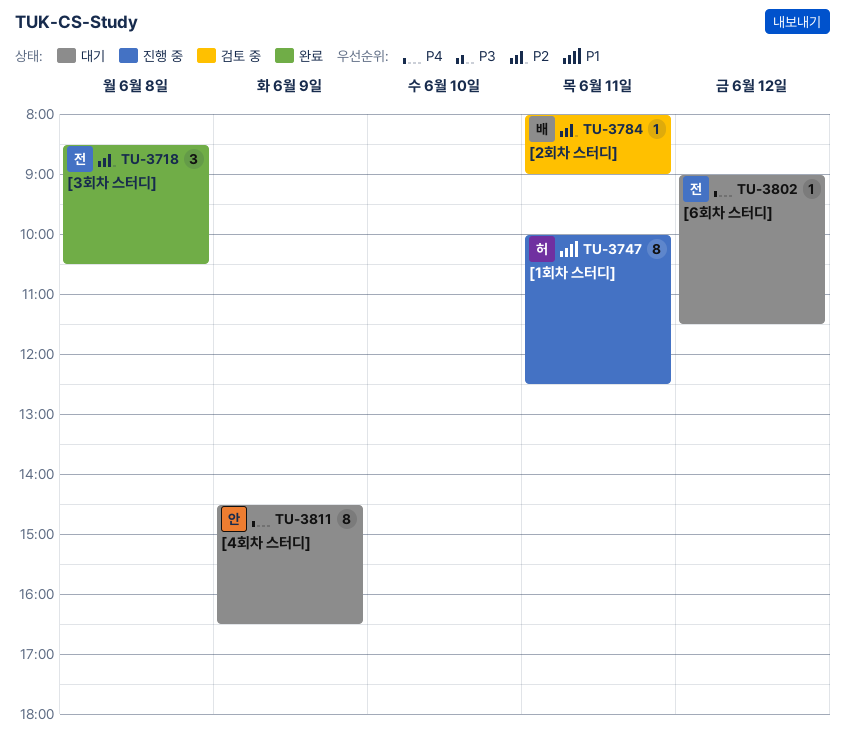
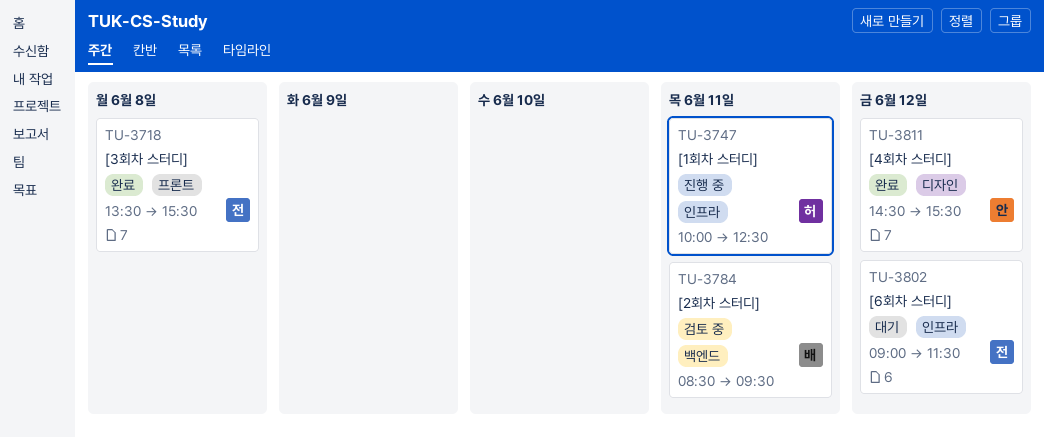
TU-3718, begins: 08:30 -> 13:30
TU-3718, ends: 10:30 -> 15:30
TU-3784, begins: 08:00 -> 08:30
TU-3784, ends: 09:00 -> 09:30
TU-3811, status: 대기 -> 완료
TU-3811, day: Jun 9 -> Jun 12
TU-3811, ends: 16:30 -> 15:30

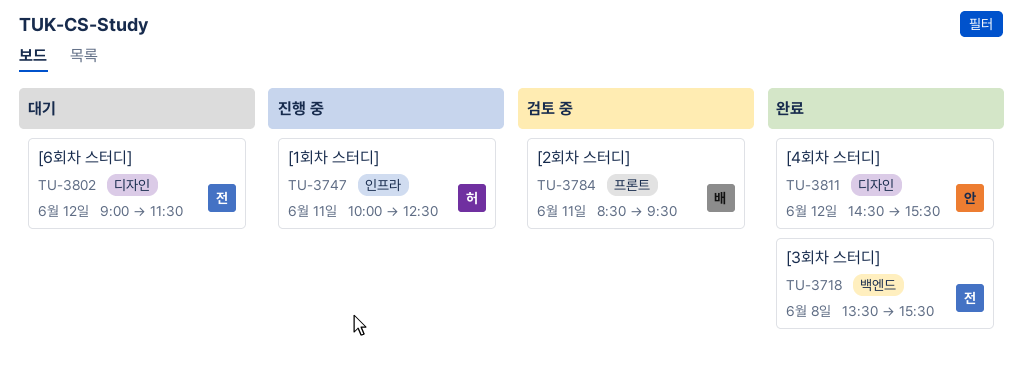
TU-3718, label: 프론트 -> 백엔드
TU-3784, label: 백엔드 -> 프론트
TU-3802, label: 인프라 -> 디자인

